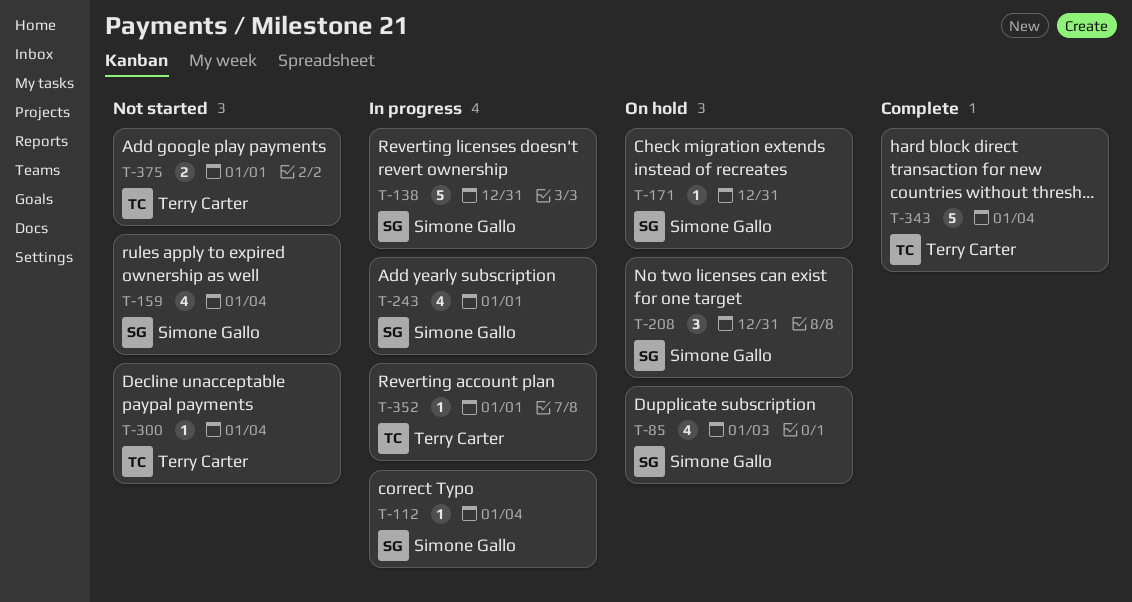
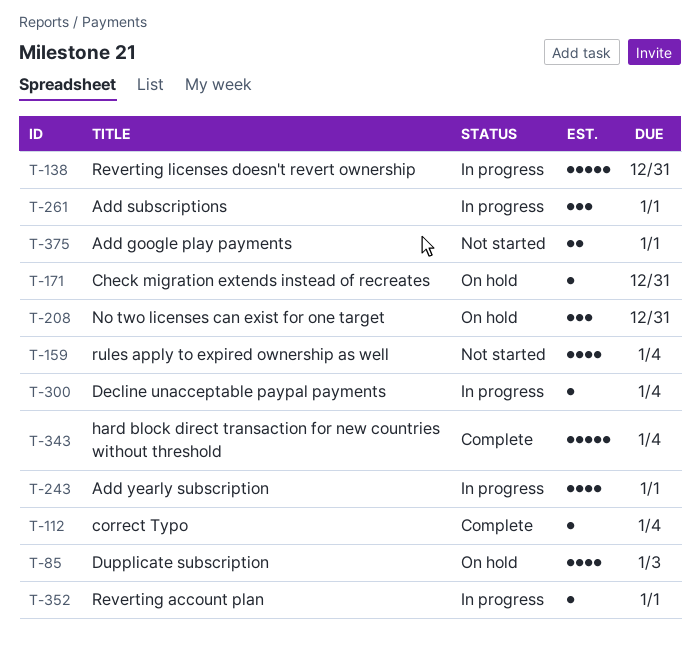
T-112, status: In progress -> Complete
T-261: none -> present
T-300, status: Not started -> In progress

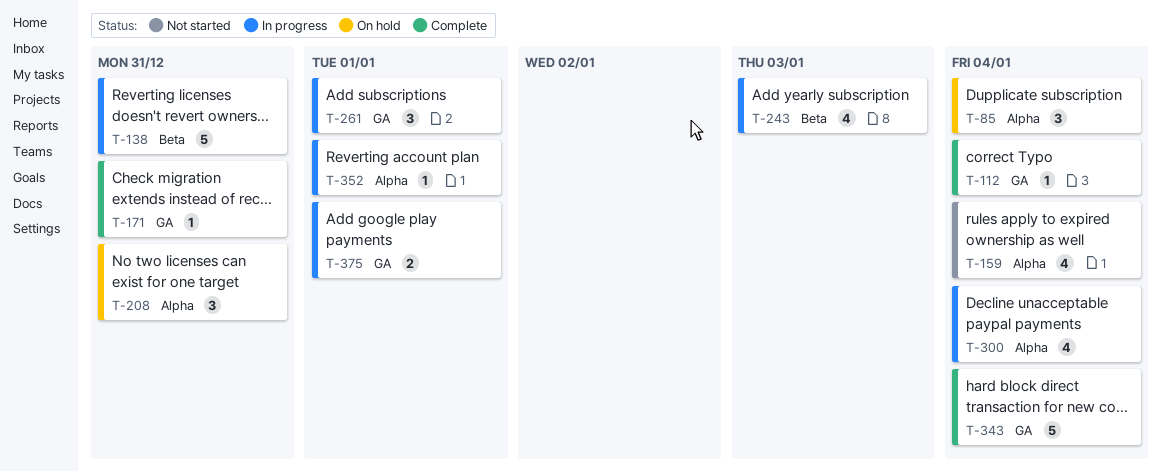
T-85, estimate: 4 -> 3
T-85, due: Jan 3 -> Jan 4
T-171, status: On hold -> Complete
T-243, due: Jan 1 -> Jan 3
T-300, estimate: 1 -> 4
T-375, status: Not started -> In progress

